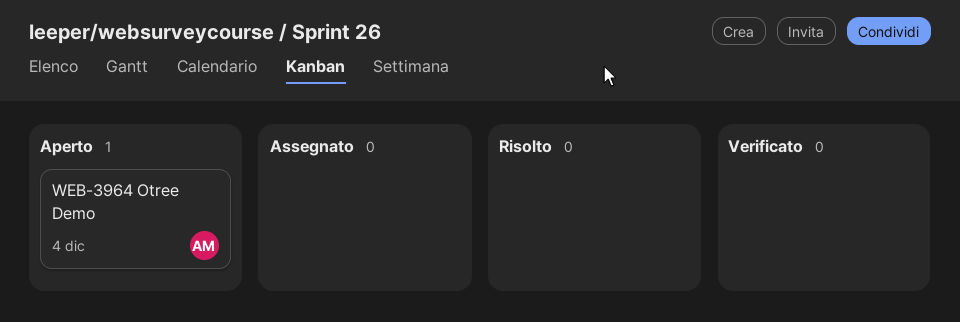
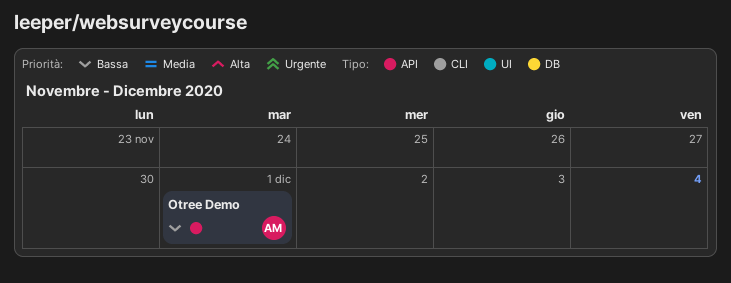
Otree Demo, due: Dec 4 -> Dec 1

